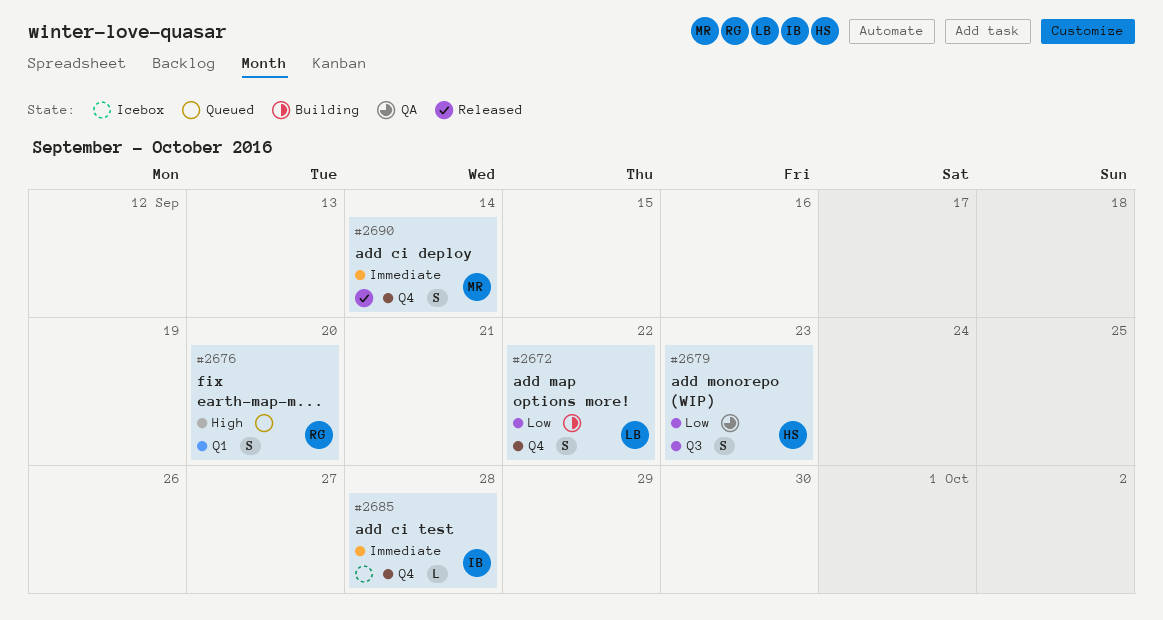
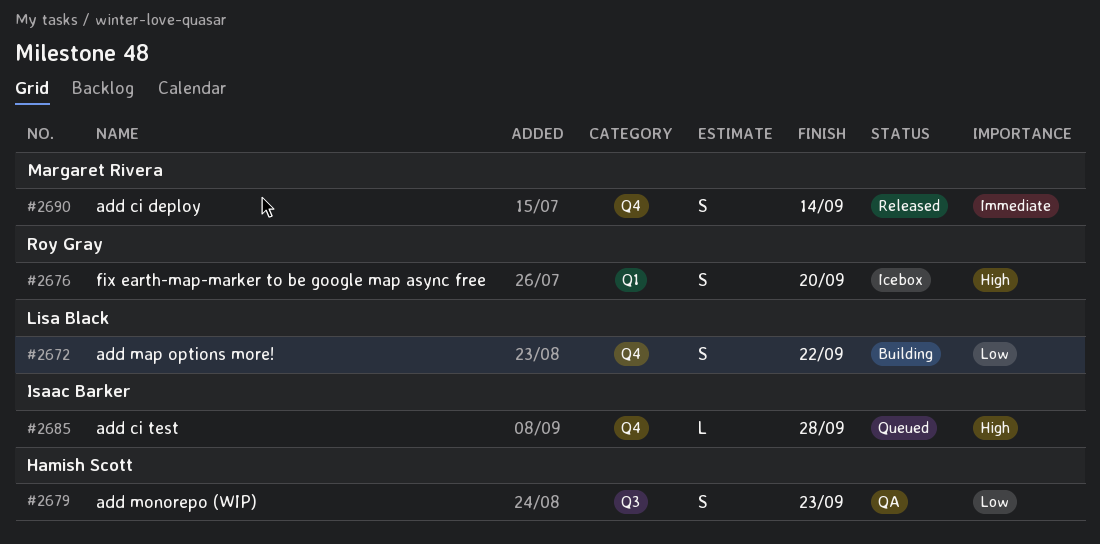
#2676, status: Queued -> Icebox
#2685, status: Icebox -> Queued
#2685, priority: Immediate -> High

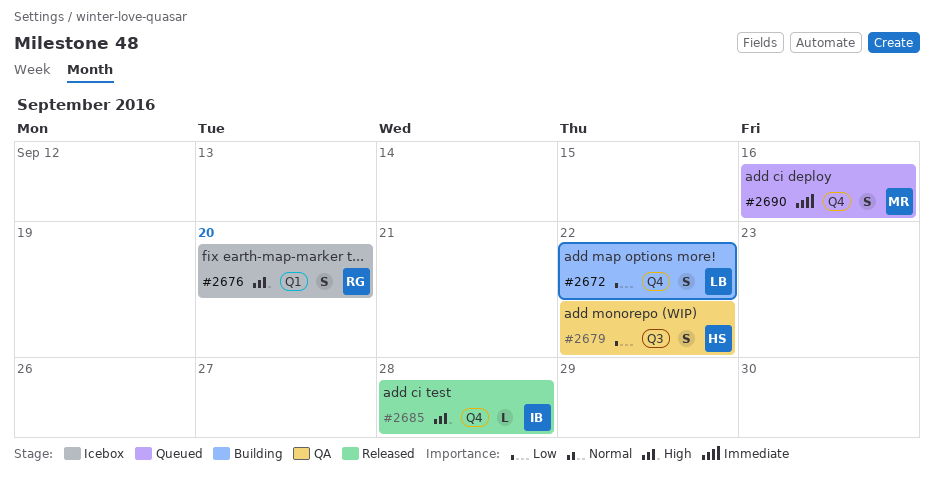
#2679, due: Sep 23 -> Sep 22
#2685, status: Queued -> Released
#2690, status: Released -> Queued
#2690, due: Sep 14 -> Sep 16

